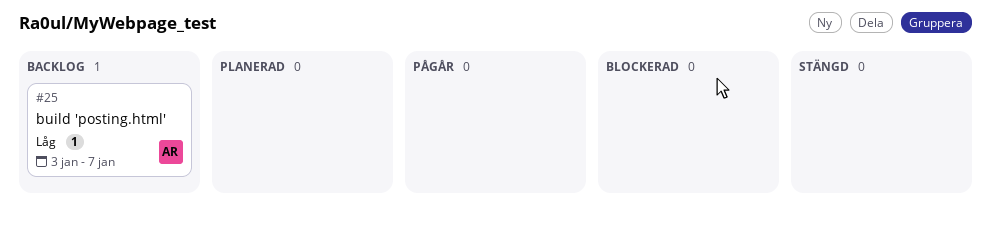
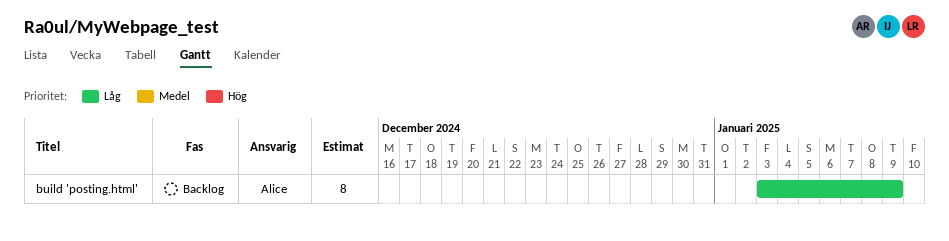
build 'posting.html', estimate: 1 -> 8
build 'posting.html', due: Jan 7 -> Jan 9

